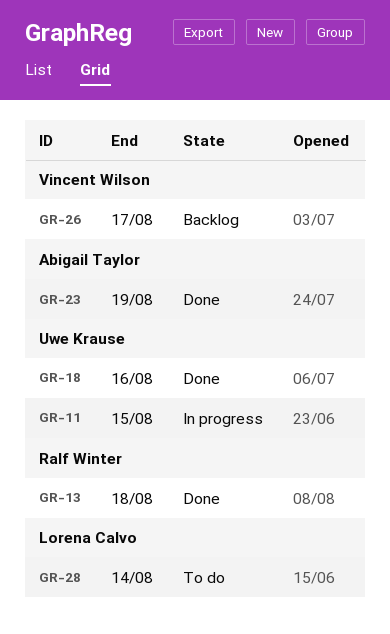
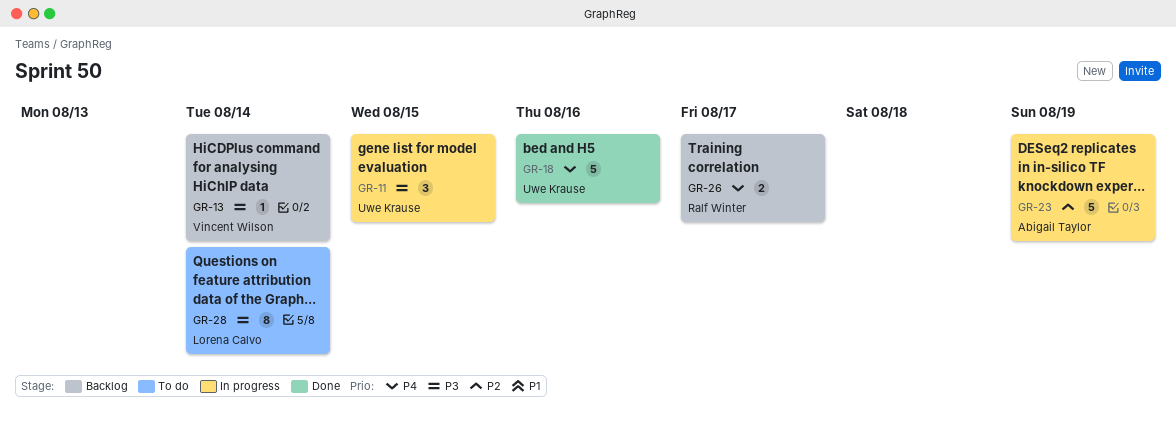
GR-13, status: Done -> Backlog
GR-13, owner: Ralf Winter -> Vincent Wilson
GR-13, due: Aug 18 -> Aug 14
GR-23, status: Done -> In progress
GR-26, owner: Vincent Wilson -> Ralf Winter

